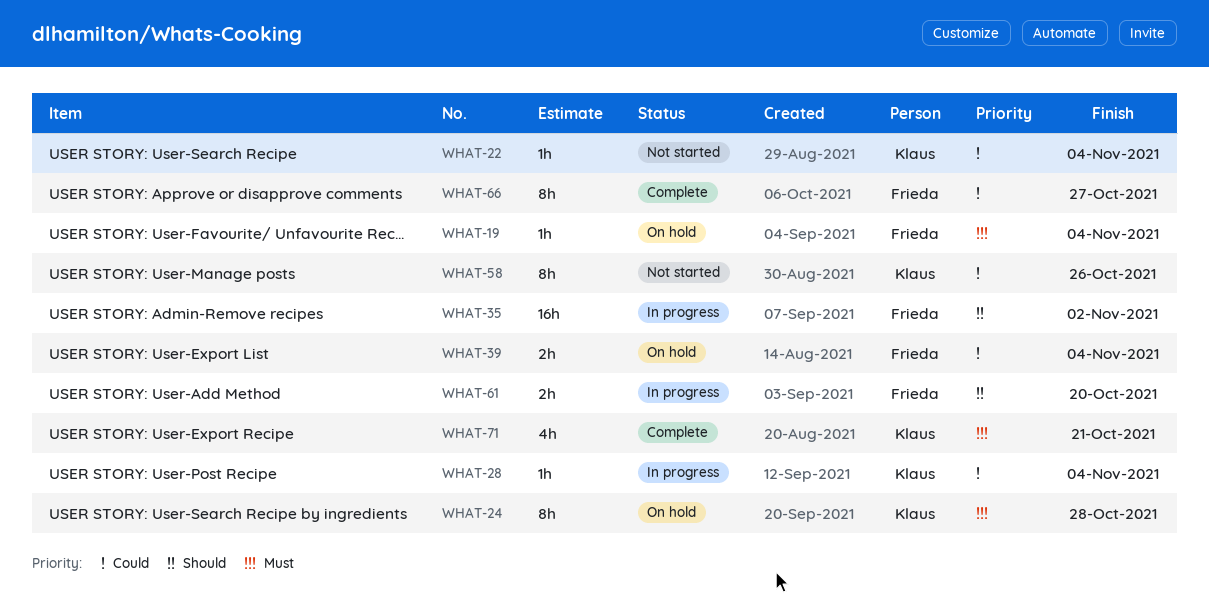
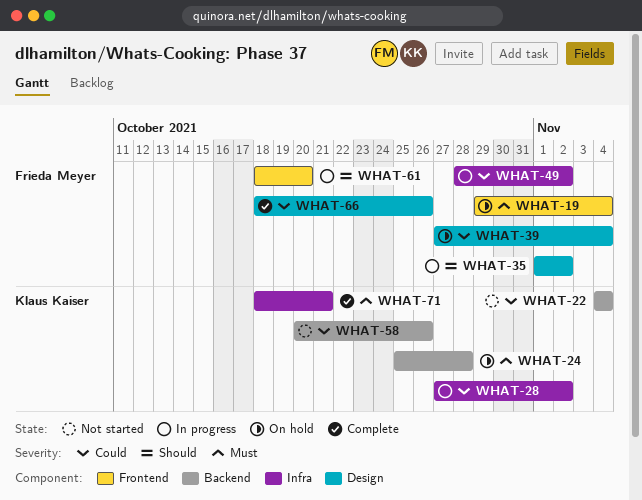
WHAT-28, due: Nov 4 -> Nov 2
WHAT-49: none -> present
WHAT-66, due: Oct 27 -> Oct 26

